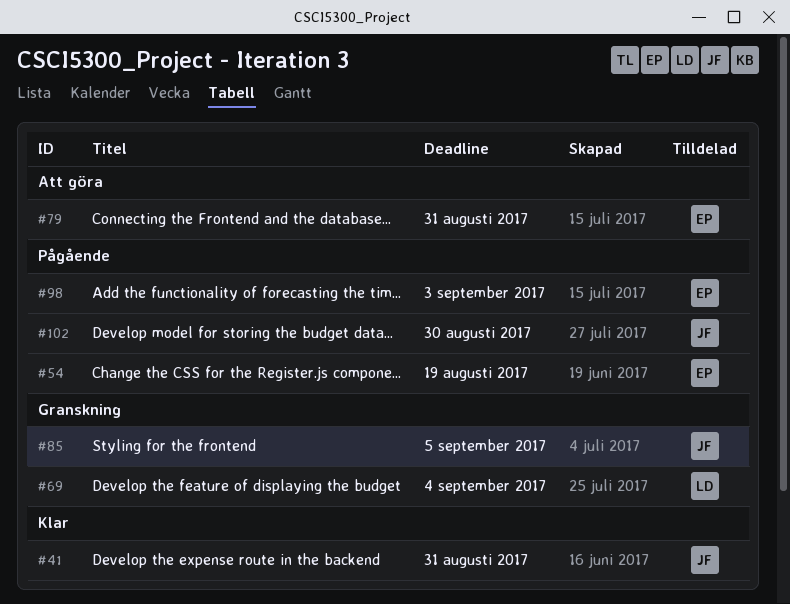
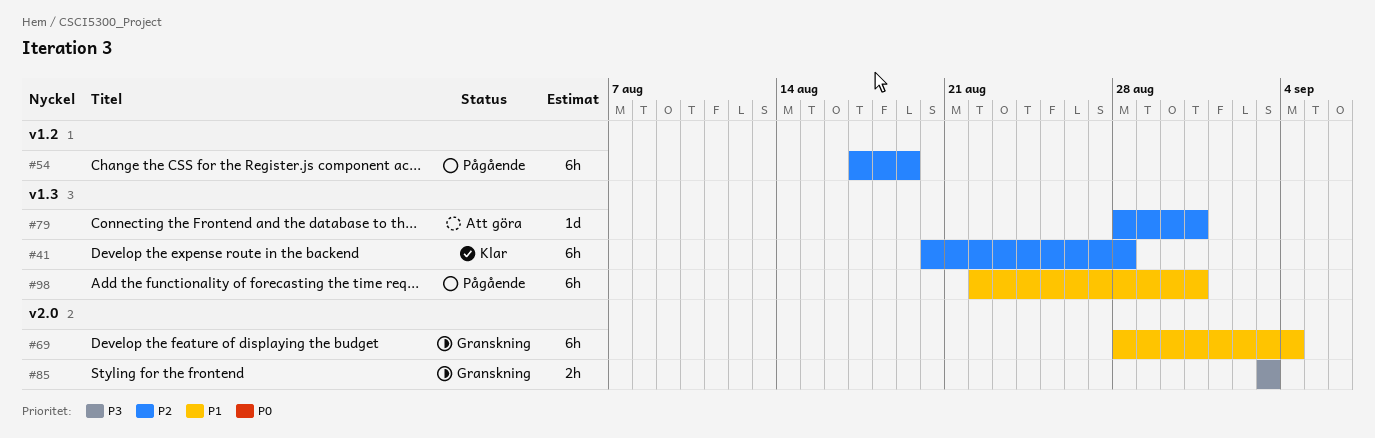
#41, due: Aug 31 -> Aug 28
#85, due: Sep 5 -> Sep 3
#98, due: Sep 3 -> Aug 31
#102: present -> none

